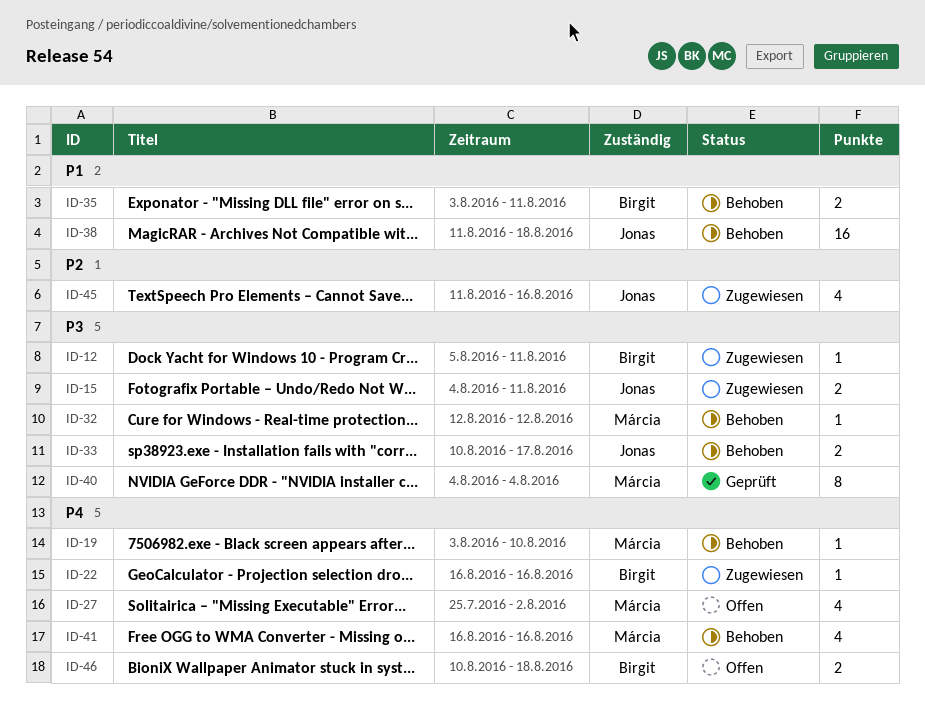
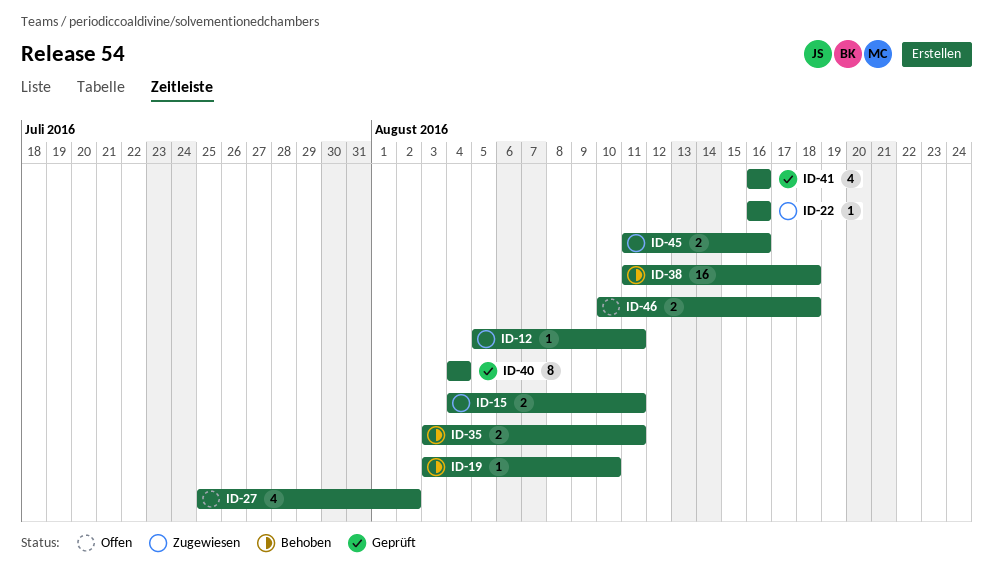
ID-32: present -> none
ID-33: present -> none
ID-41, status: Behoben -> Geprüft
ID-45, estimate: 4 -> 2

